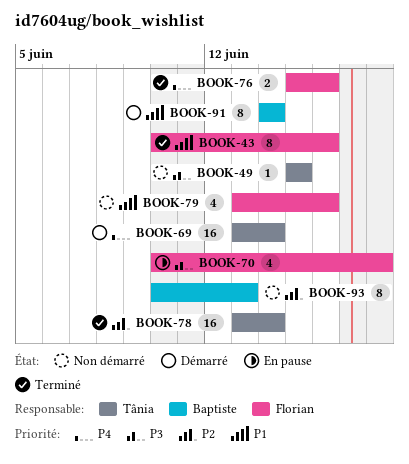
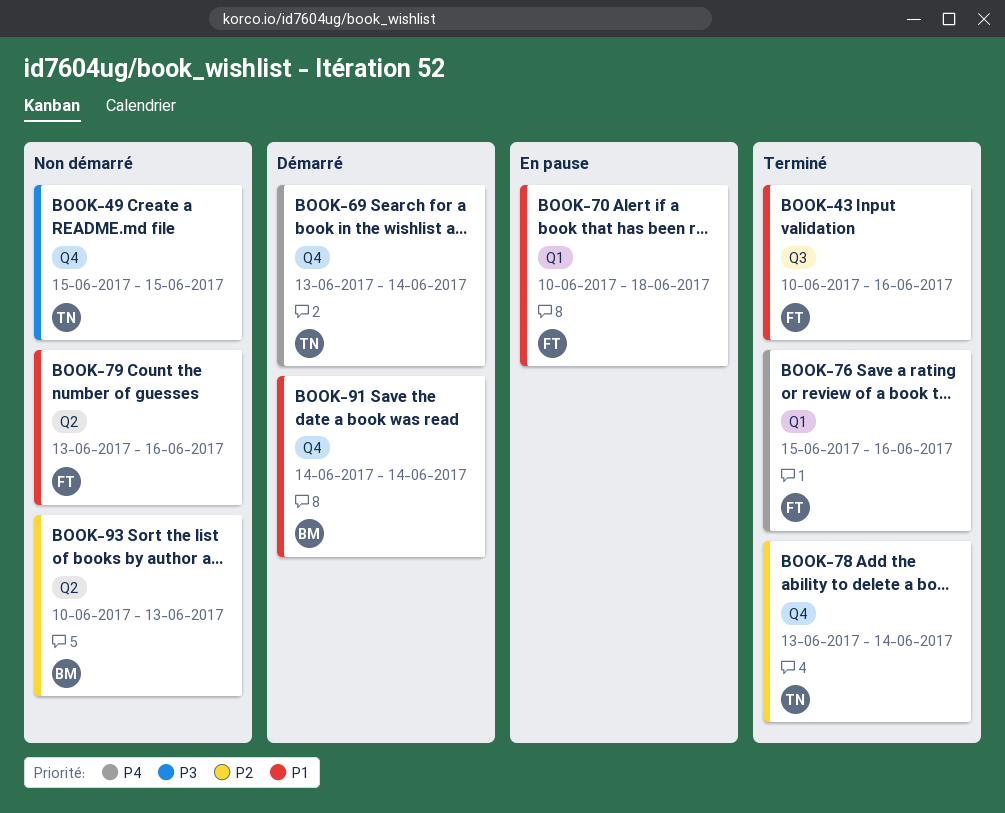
BOOK-70, priority: P3 -> P1

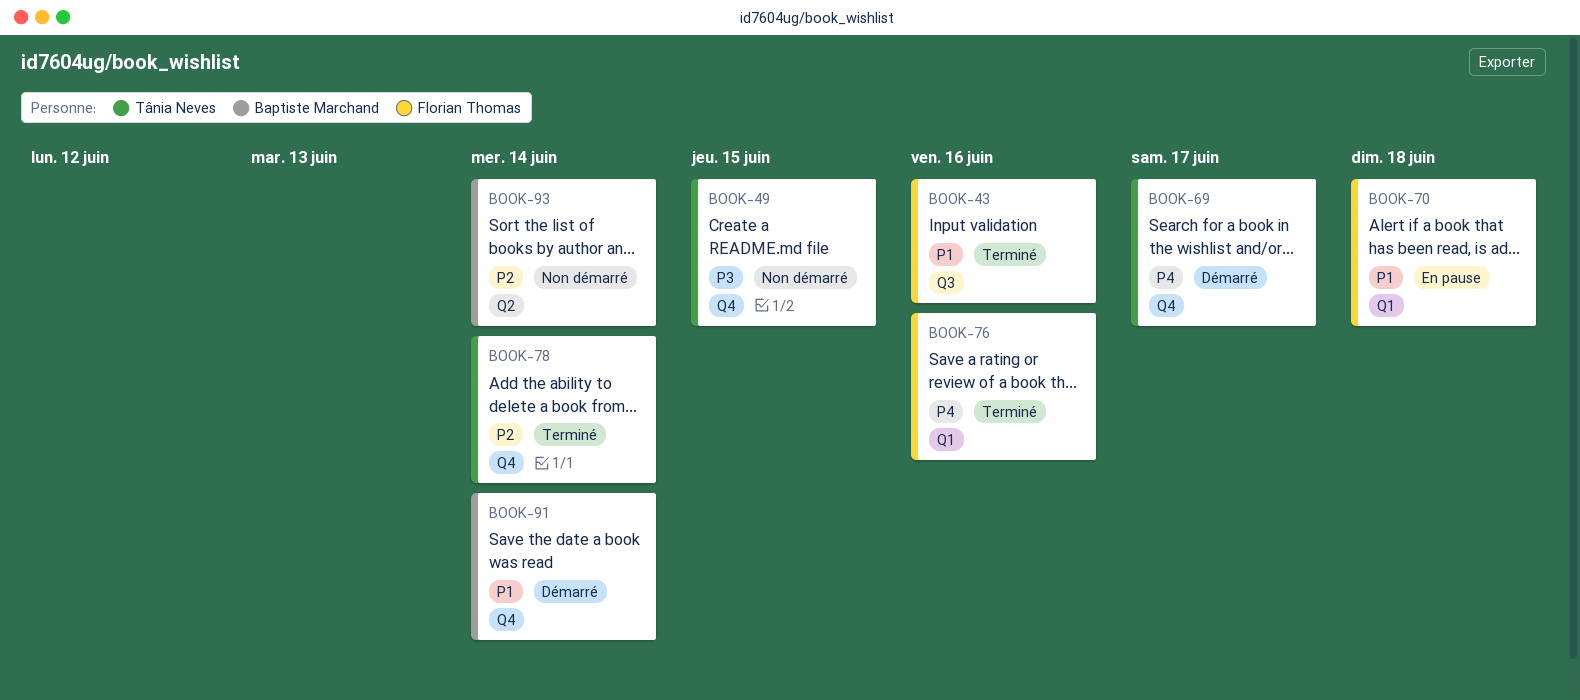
BOOK-69, due: Jun 14 -> Jun 17
BOOK-79: present -> none
BOOK-93, due: Jun 13 -> Jun 14

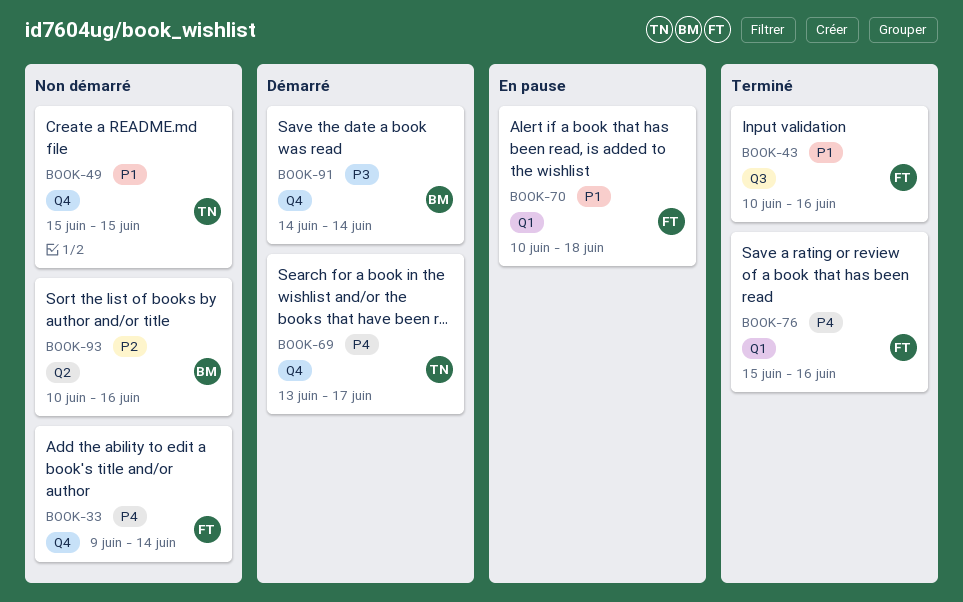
BOOK-33: none -> present
BOOK-49, priority: P3 -> P1
BOOK-78: present -> none
BOOK-91, priority: P1 -> P3
BOOK-93, due: Jun 14 -> Jun 16

